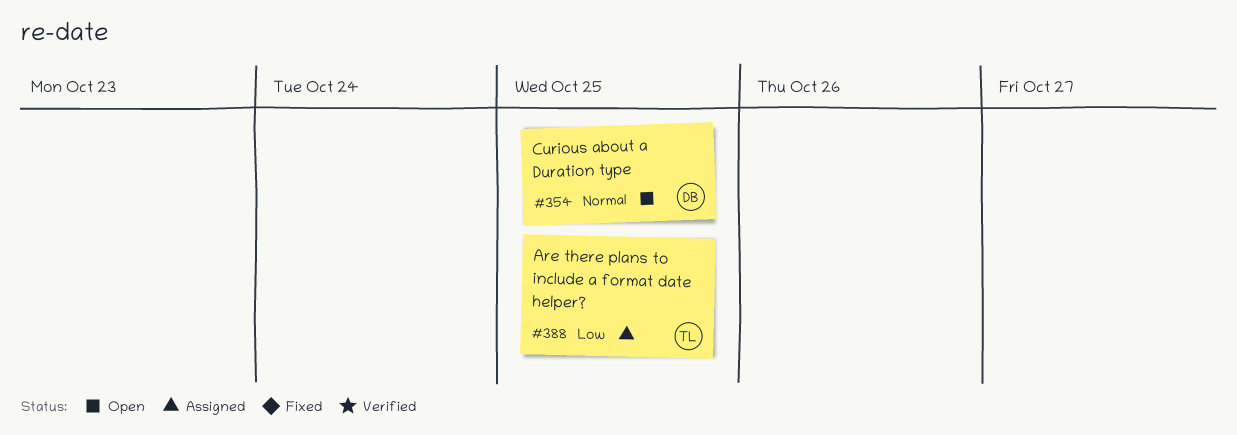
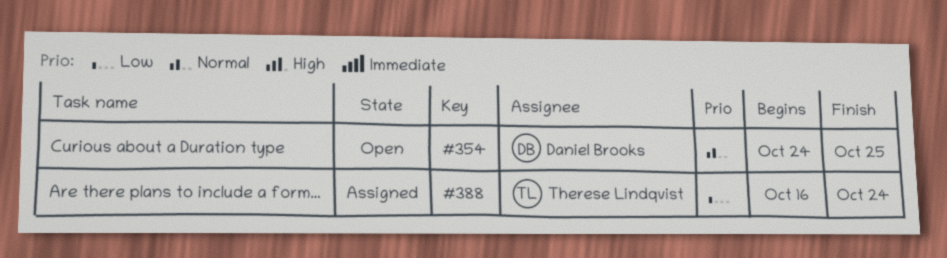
#388, due: Oct 25 -> Oct 24

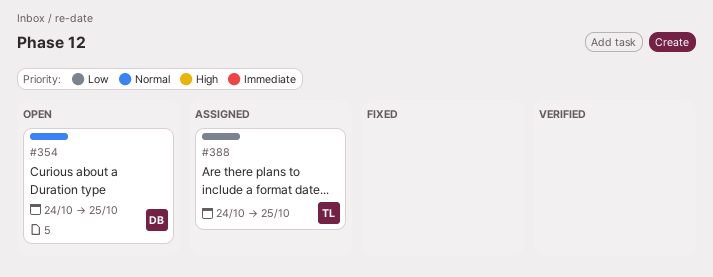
#388, start: Oct 16 -> Oct 24
#388, due: Oct 24 -> Oct 25

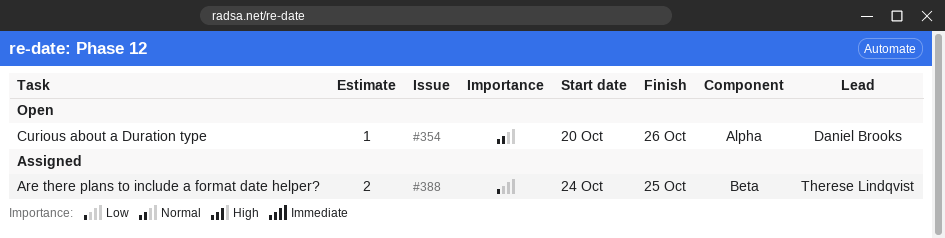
#354, start: Oct 24 -> Oct 20
#354, due: Oct 25 -> Oct 26

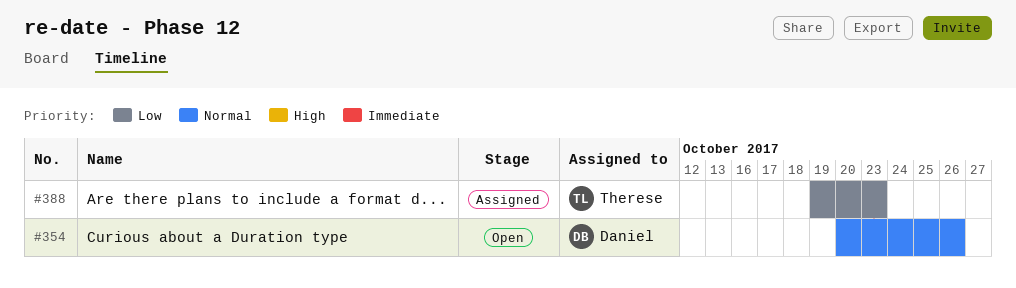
#388, start: Oct 24 -> Oct 19
#388, due: Oct 25 -> Oct 23

